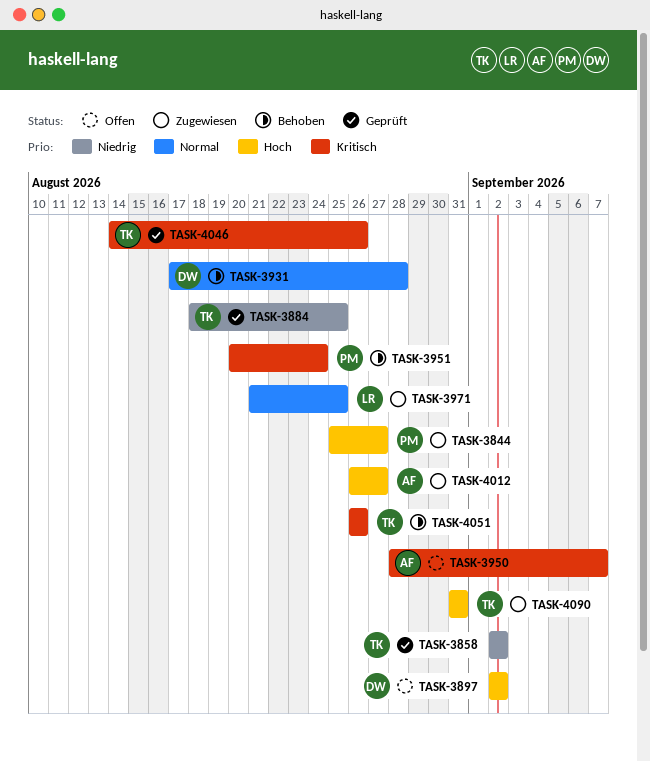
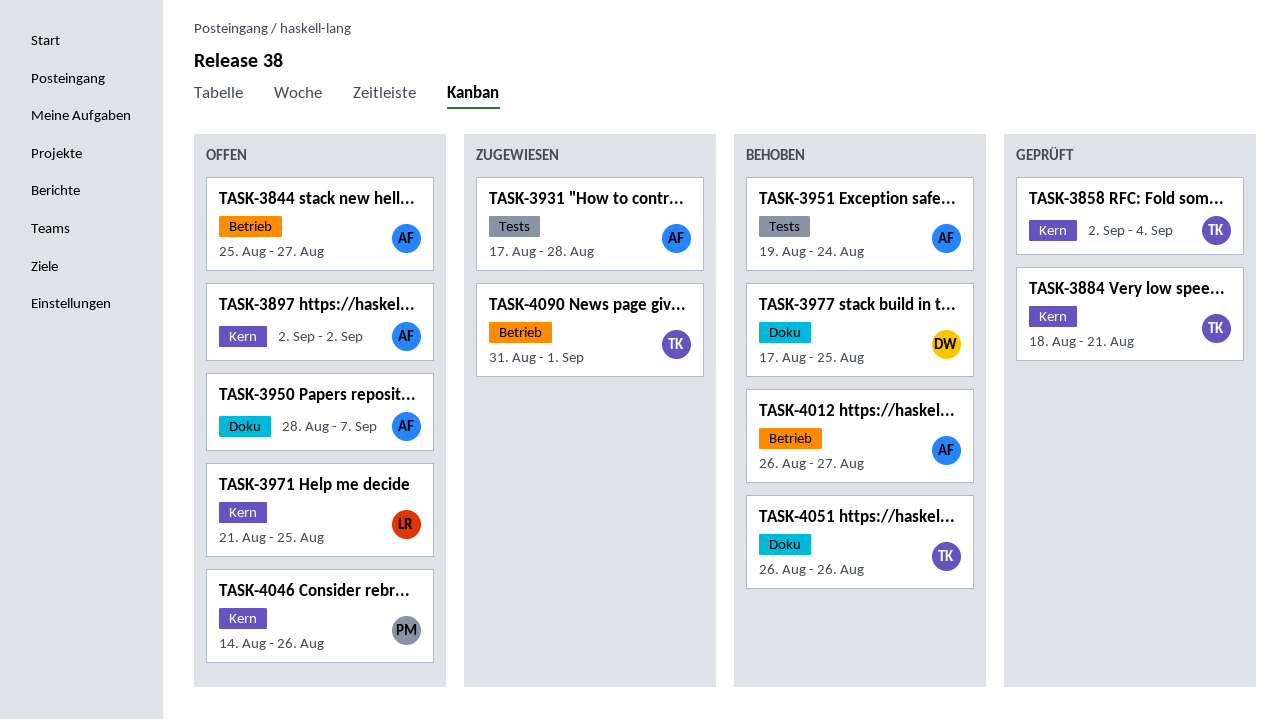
TASK-3844, status: Zugewiesen -> Offen
TASK-3844, owner: PM -> AF
TASK-3858, due: Sep 2 -> Sep 4
TASK-3884, due: Aug 25 -> Aug 21
TASK-3897, owner: DW -> AF
TASK-3931, status: Behoben -> Zugewiesen
TASK-3931, owner: DW -> AF
TASK-3951, owner: PM -> AF
TASK-3951, start: Aug 20 -> Aug 19
TASK-3971, status: Zugewiesen -> Offen
TASK-3977: none -> present
TASK-4012, status: Zugewiesen -> Behoben
TASK-4046, status: Geprüft -> Offen
TASK-4046, owner: TK -> PM
TASK-4090, due: Aug 31 -> Sep 1

